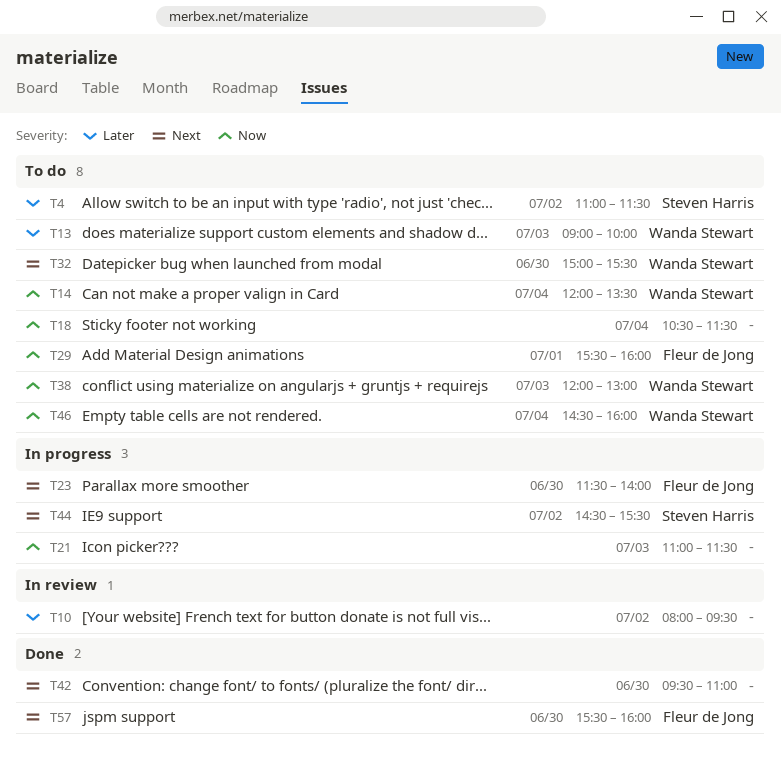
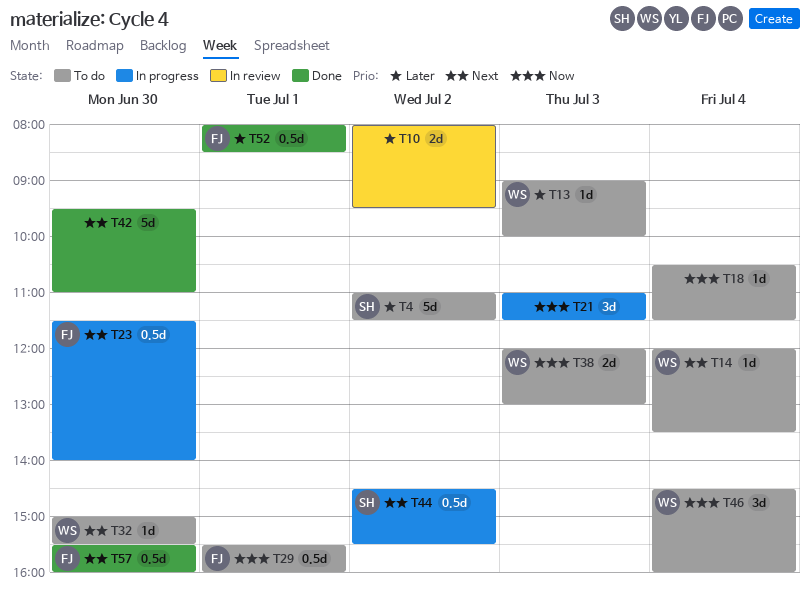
T14, priority: Now -> Next
T52: none -> present

